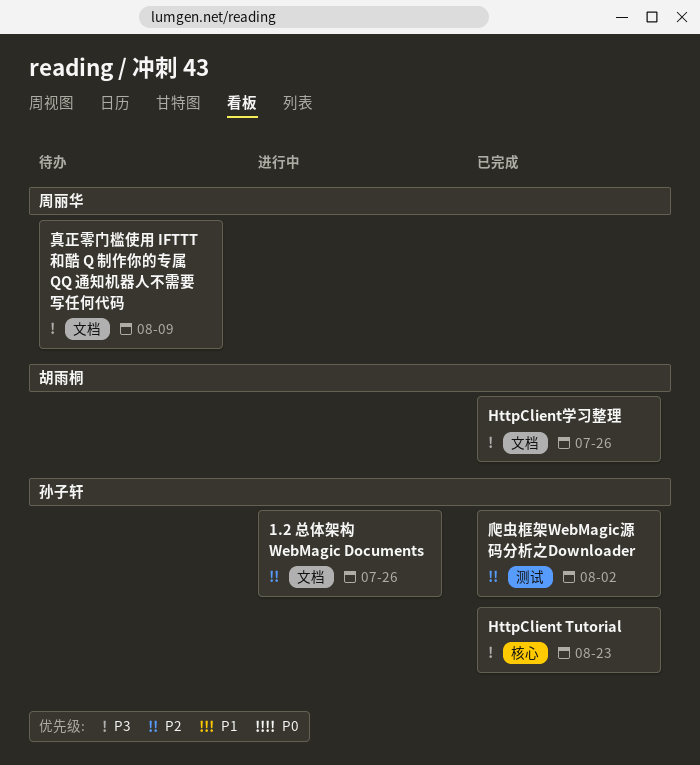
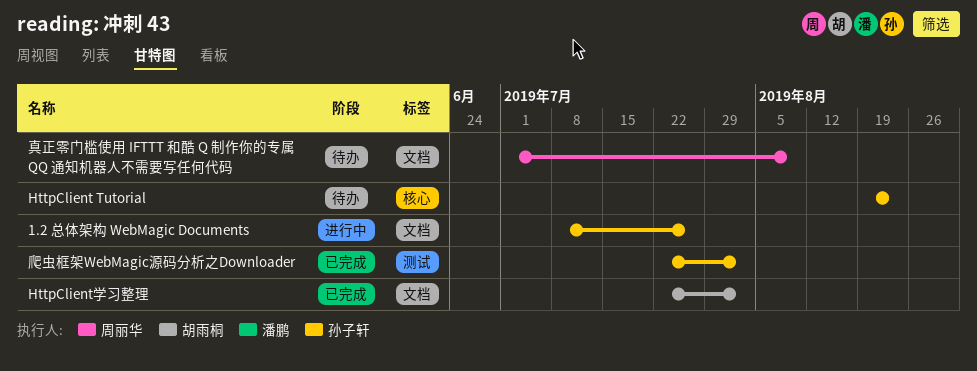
HttpClient Tutorial, status: 已完成 -> 待办
HttpClient学习整理, due: Jul 26 -> Aug 2

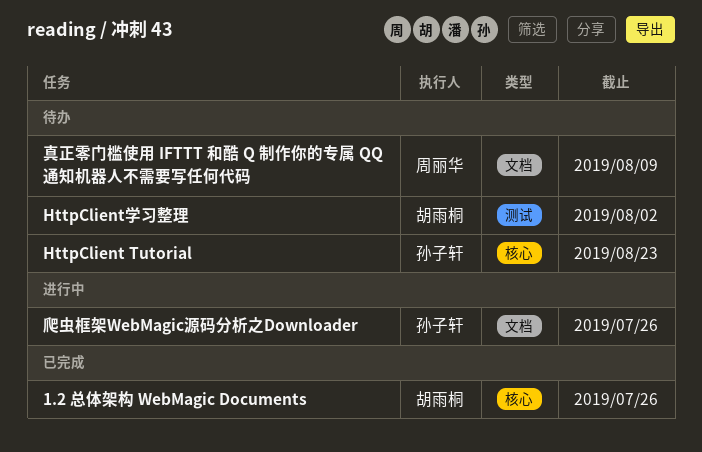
1.2 总体架构 WebMagic Documents, status: 进行中 -> 已完成
1.2 总体架构 WebMagic Documents, owner: 孙子轩 -> 胡雨桐
1.2 总体架构 WebMagic Documents, label: 文档 -> 核心
HttpClient学习整理, status: 已完成 -> 待办
HttpClient学习整理, label: 文档 -> 测试
爬虫框架WebMagic源码分析之Downloader, status: 已完成 -> 进行中
爬虫框架WebMagic源码分析之Downloader, label: 测试 -> 文档
爬虫框架WebMagic源码分析之Downloader, due: Aug 2 -> Jul 26

